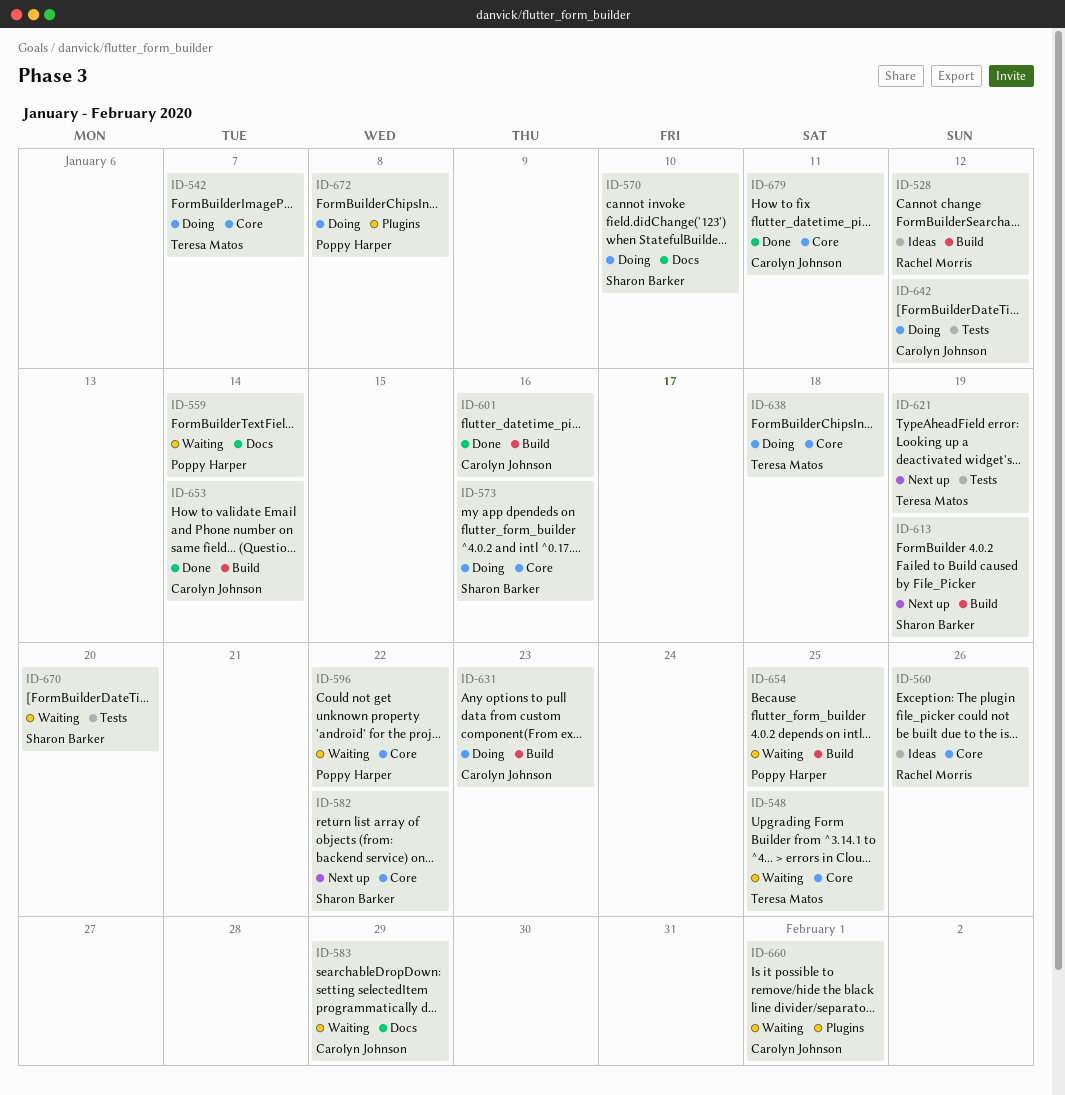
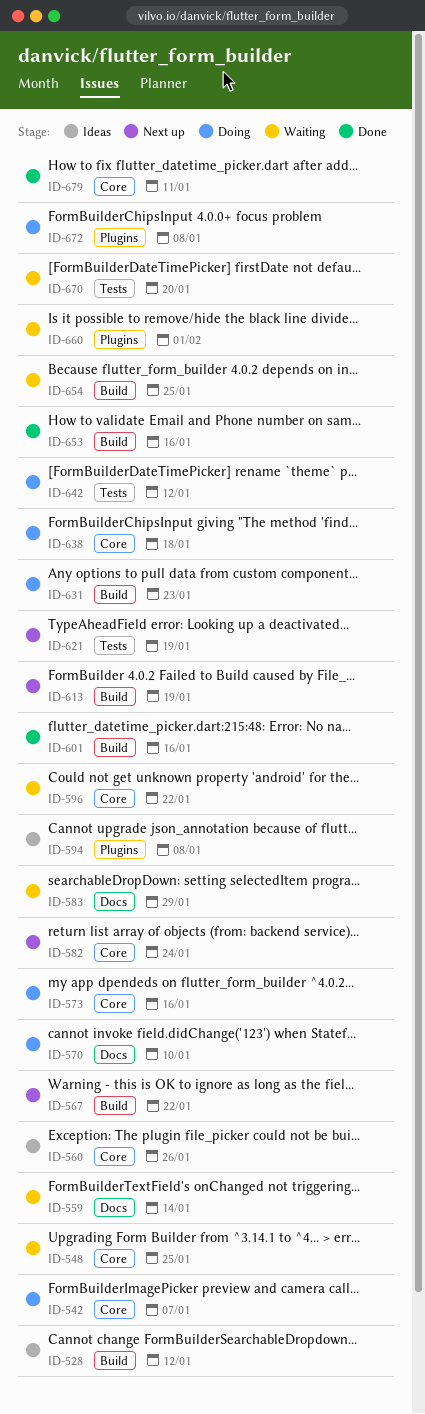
ID-567: none -> present
ID-582, due: Jan 22 -> Jan 24
ID-594: none -> present
ID-653, due: Jan 14 -> Jan 16

